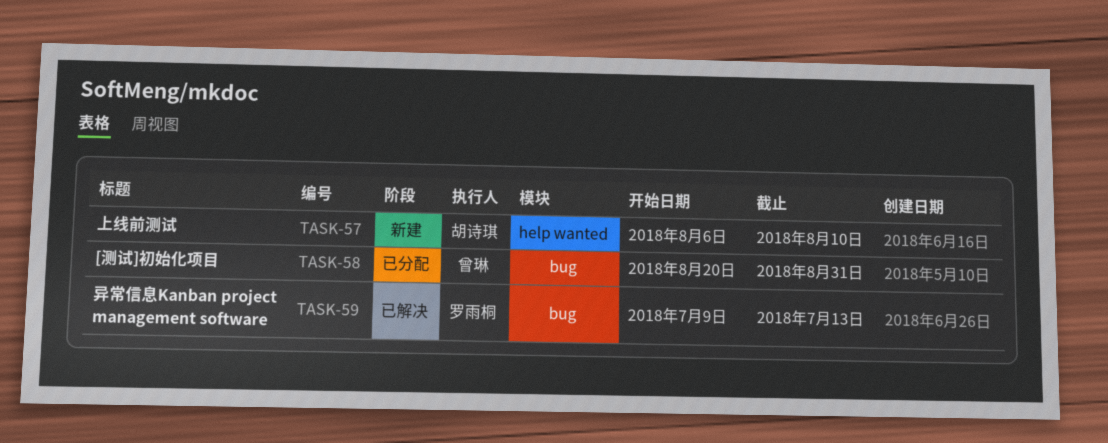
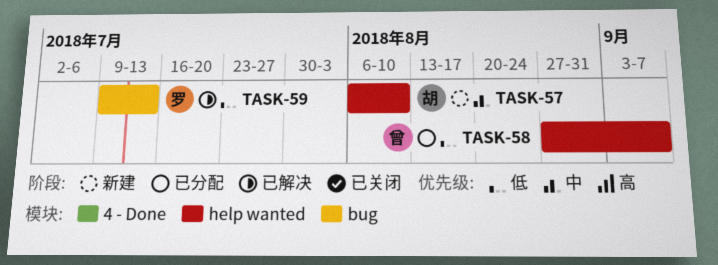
TASK-58, label: bug -> help wanted
TASK-58, start: Aug 20 -> Aug 27
TASK-58, due: Aug 31 -> Sep 7

